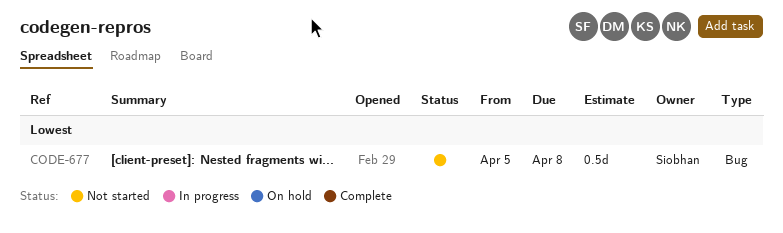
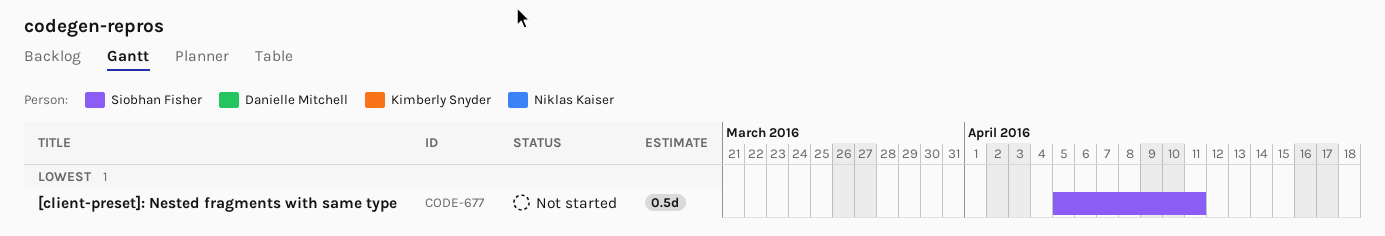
CODE-677, due: Apr 8 -> Apr 11

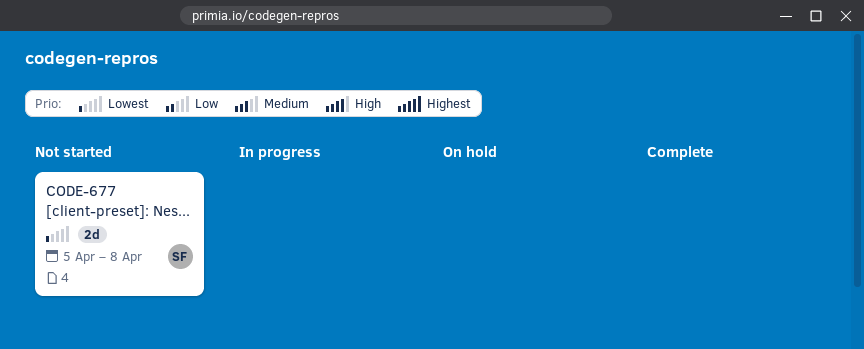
CODE-677, estimate: 0.5d -> 2d
CODE-677, due: Apr 11 -> Apr 8

